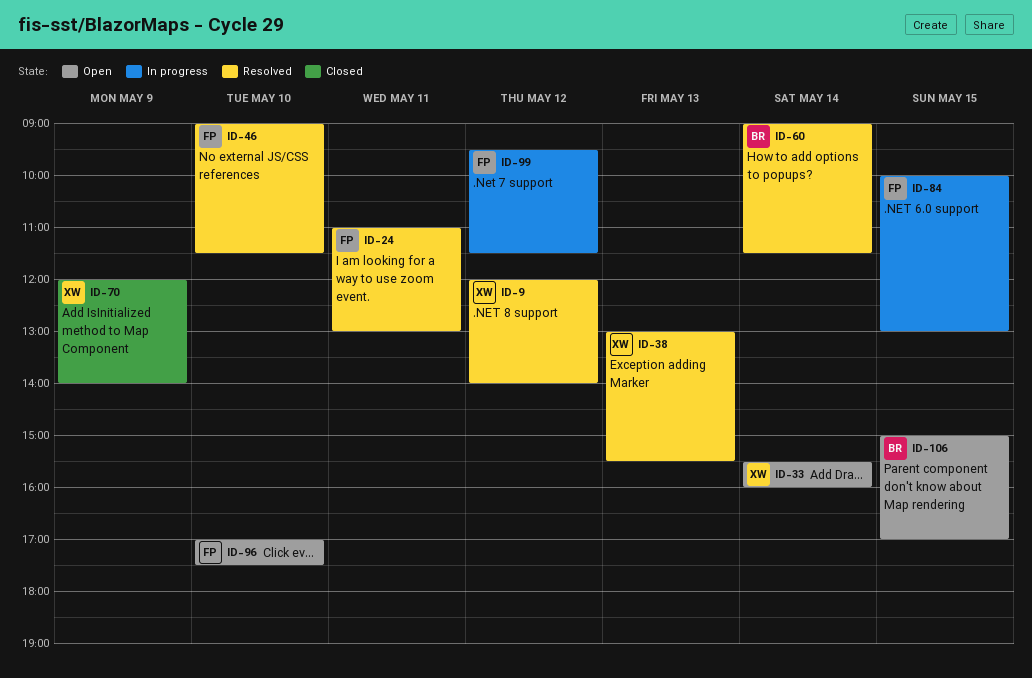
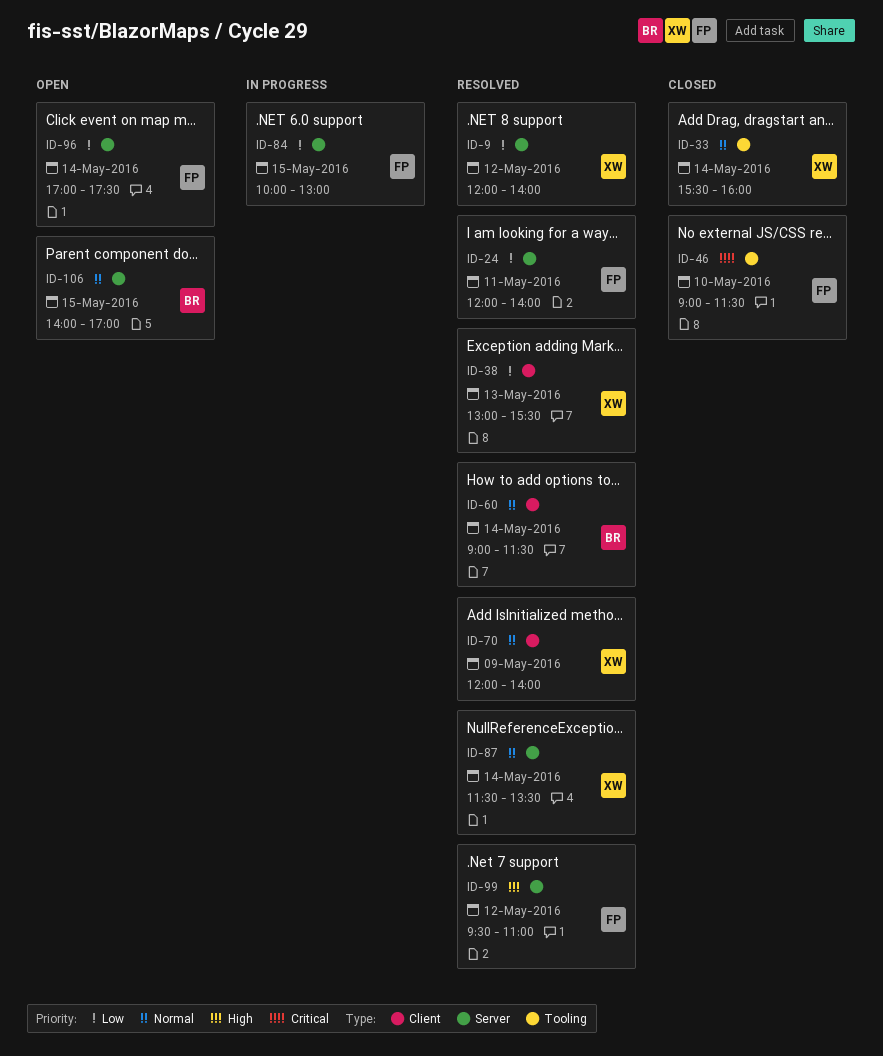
ID-24, begins: 11:00 -> 12:00
ID-24, ends: 13:00 -> 14:00
ID-33, status: Open -> Closed
ID-46, status: Resolved -> Closed
ID-70, status: Closed -> Resolved
ID-87: none -> present
ID-96, day: May 10 -> May 14
ID-99, status: In progress -> Resolved
ID-99, ends: 11:30 -> 11:00
ID-106, begins: 15:00 -> 14:00

